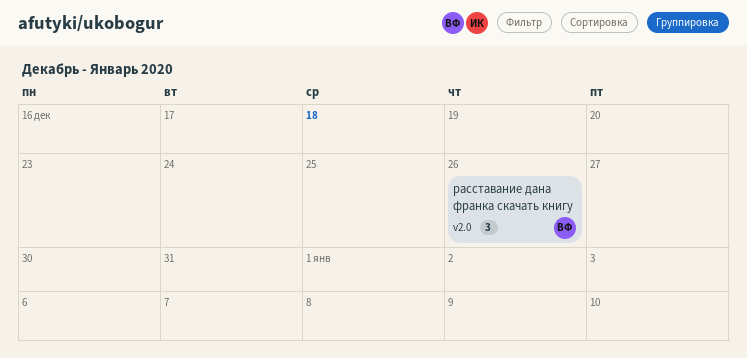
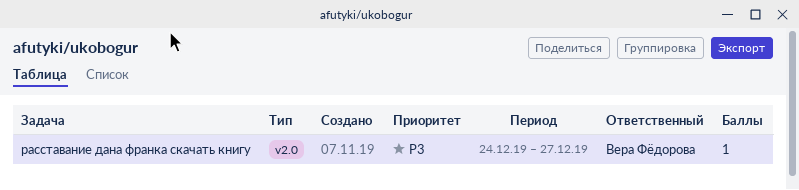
расставание дана франка скачать книгу, estimate: 3 -> 1
расставание дана франка скачать книгу, due: Dec 26 -> Dec 27

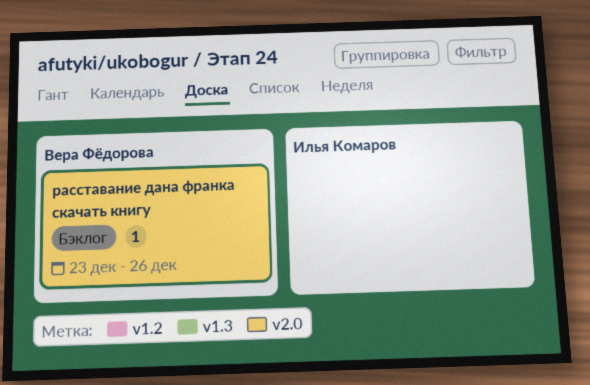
расставание дана франка скачать книгу, start: Dec 24 -> Dec 23
расставание дана франка скачать книгу, due: Dec 27 -> Dec 26

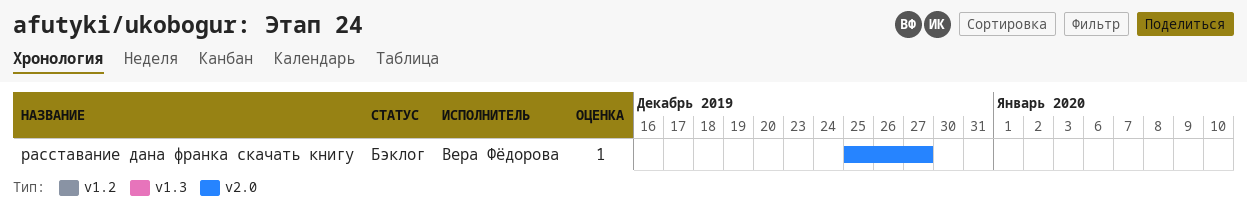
расставание дана франка скачать книгу, start: Dec 23 -> Dec 25
расставание дана франка скачать книгу, due: Dec 26 -> Dec 27

